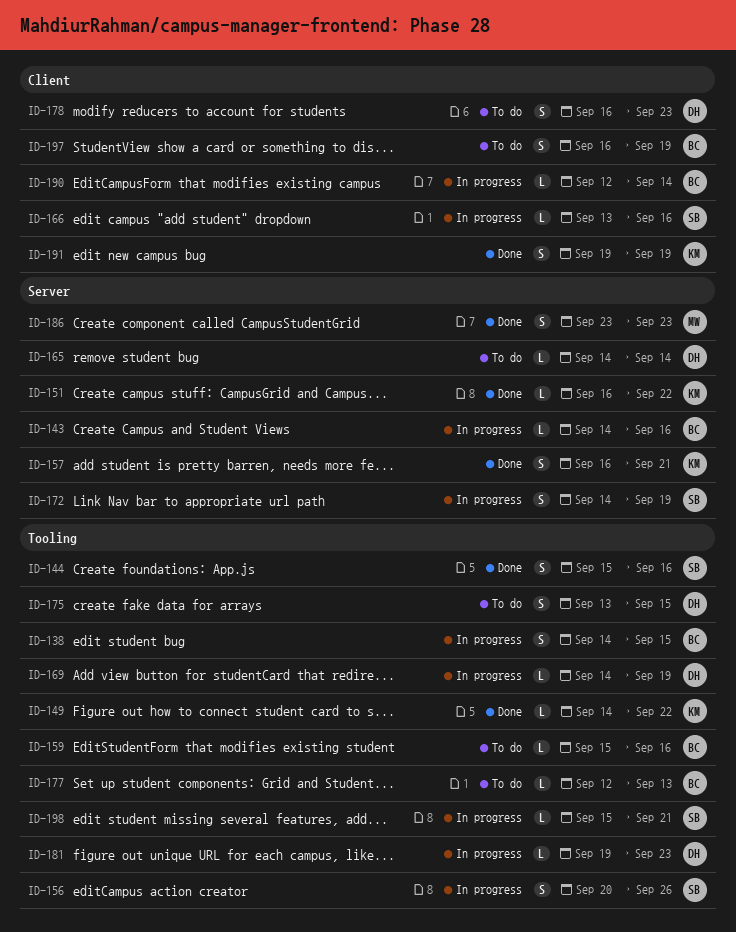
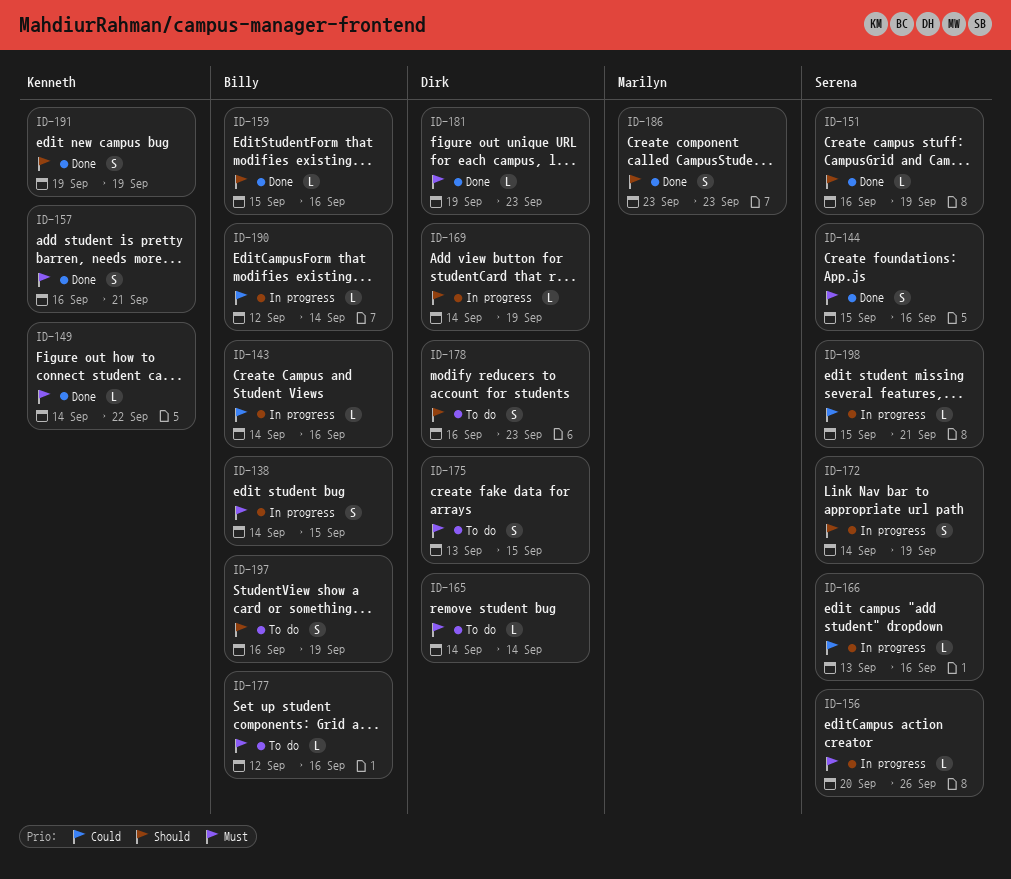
ID-151, owner: Kenneth -> Serena
ID-151, due: Sep 22 -> Sep 19
ID-156, estimate: S -> L
ID-159, status: To do -> Done
ID-177, due: Sep 13 -> Sep 16
ID-181, status: In progress -> Done

